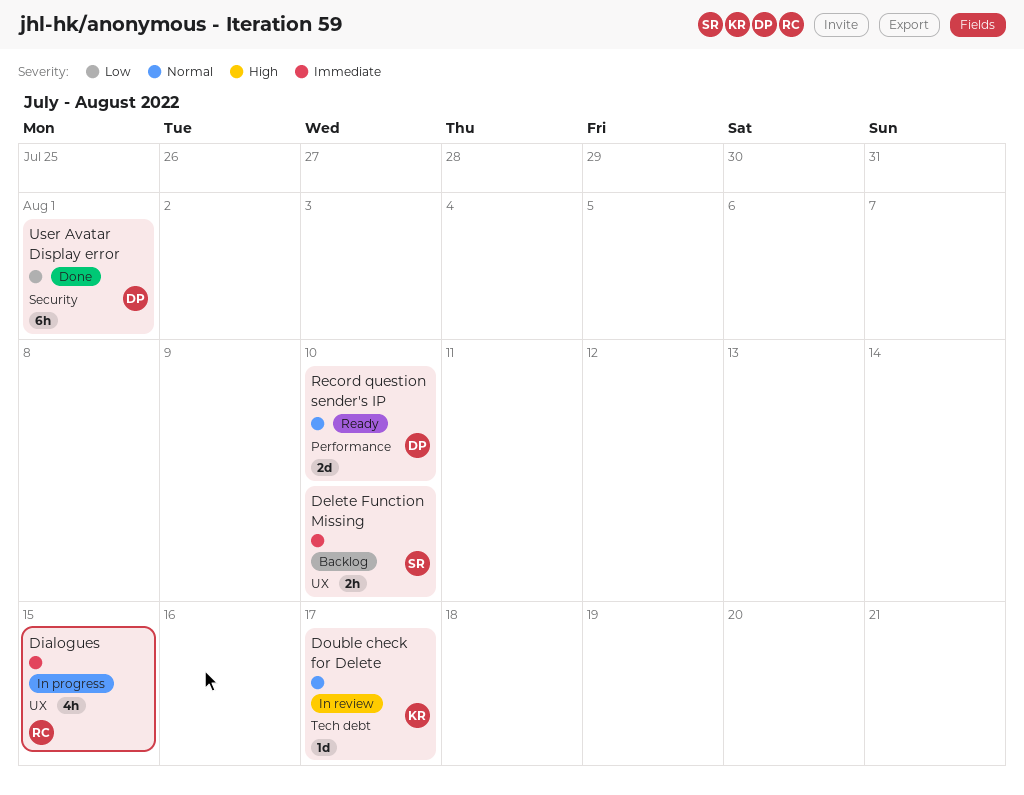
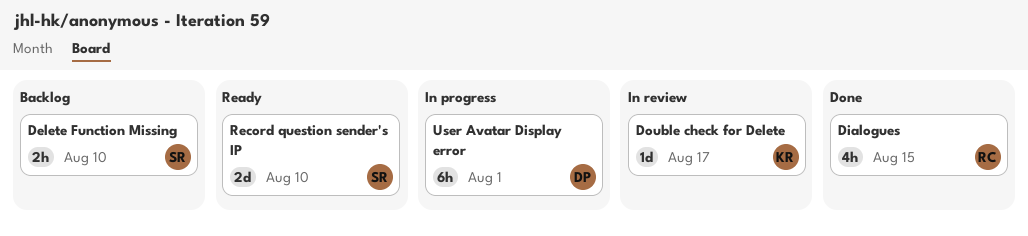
Dialogues, status: In progress -> Done
Record question sender's IP, owner: DP -> SR
User Avatar Display error, status: Done -> In progress

